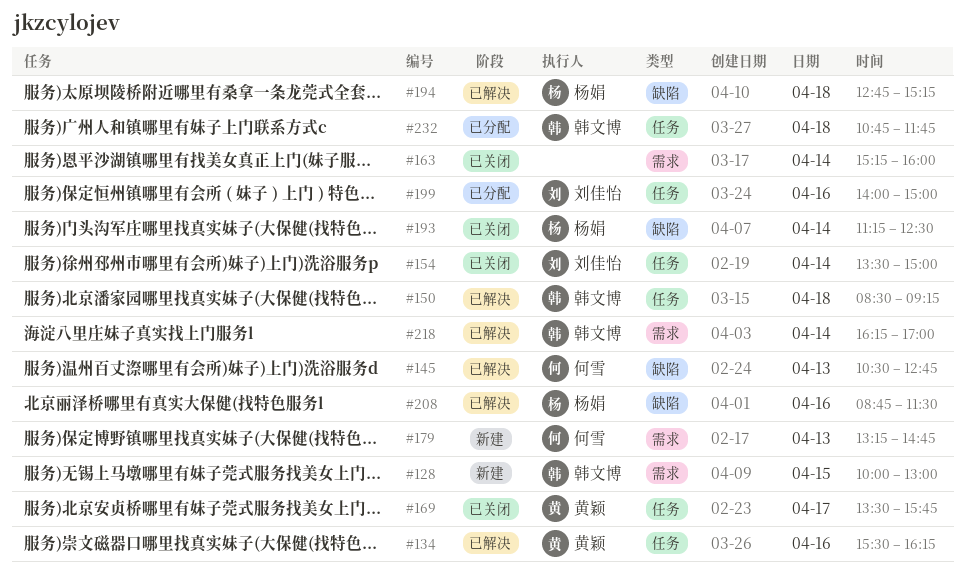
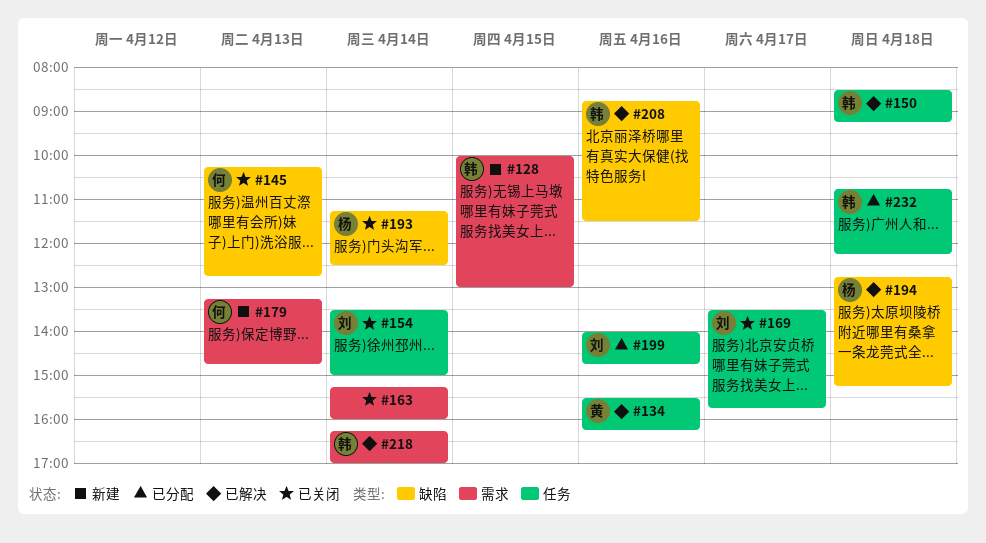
#145, status: 已解决 -> 已关闭
#145, begins: 10:30 -> 10:15
#169, owner: 黄颖 -> 刘佳怡
#199, ends: 15:00 -> 14:45
#208, owner: 杨娟 -> 韩文博
#232, ends: 11:45 -> 12:15

